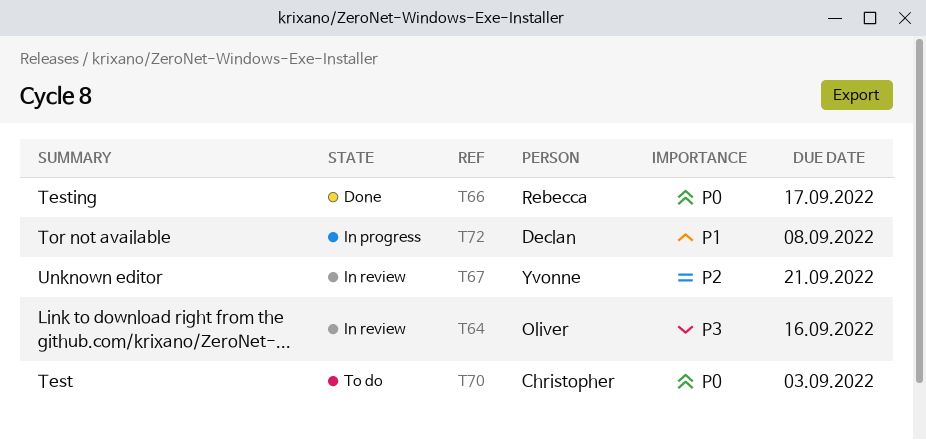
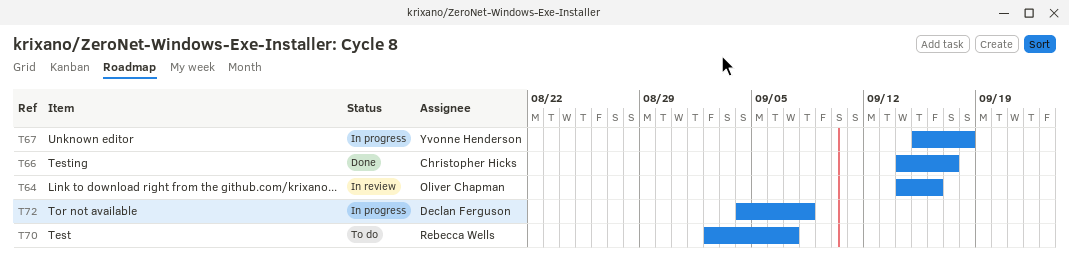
T66, owner: Rebecca Wells -> Christopher Hicks
T67, status: In review -> In progress
T67, due: Sep 21 -> Sep 18
T70, owner: Christopher Hicks -> Rebecca Wells
T70, due: Sep 3 -> Sep 7

